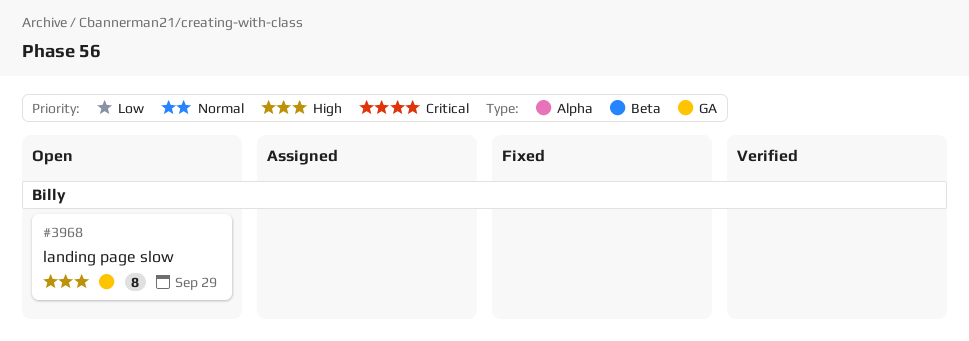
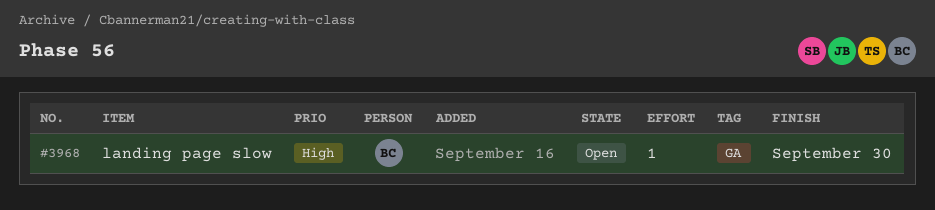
#3968, estimate: 8 -> 1
#3968, due: Sep 29 -> Sep 30

